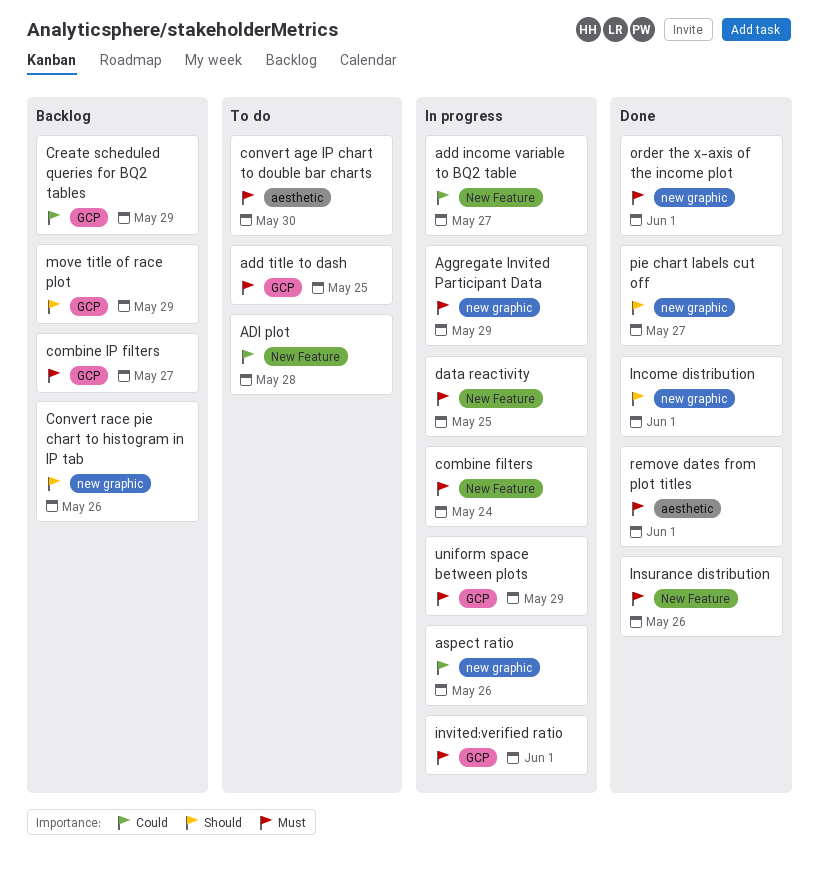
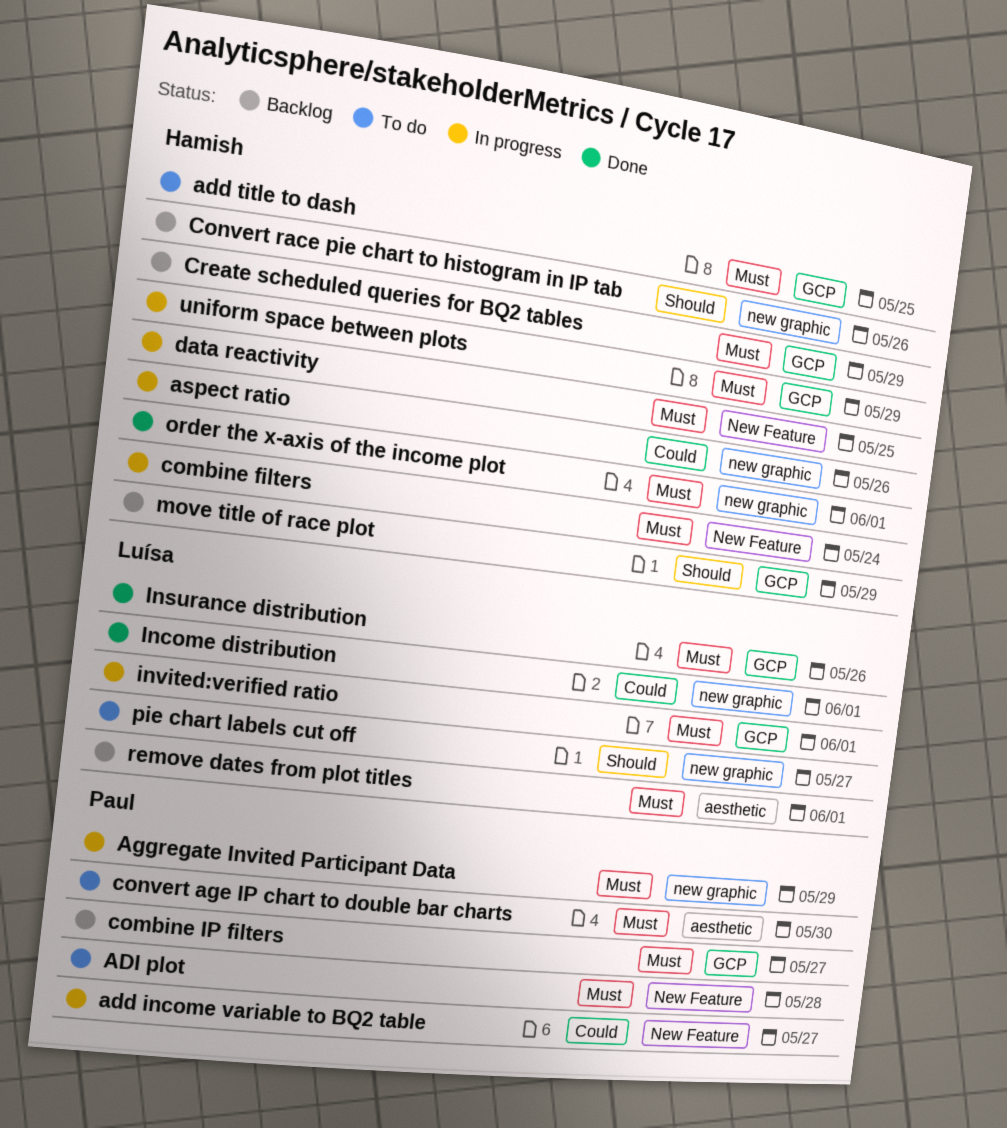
ADI plot, priority: Could -> Must
Create scheduled queries for BQ2 tables, priority: Could -> Must
Income distribution, priority: Should -> Could
Insurance distribution, label: New Feature -> GCP
pie chart labels cut off, status: Done -> To do
remove dates from plot titles, status: Done -> Backlog

